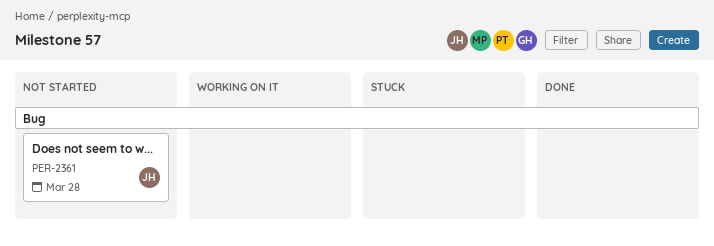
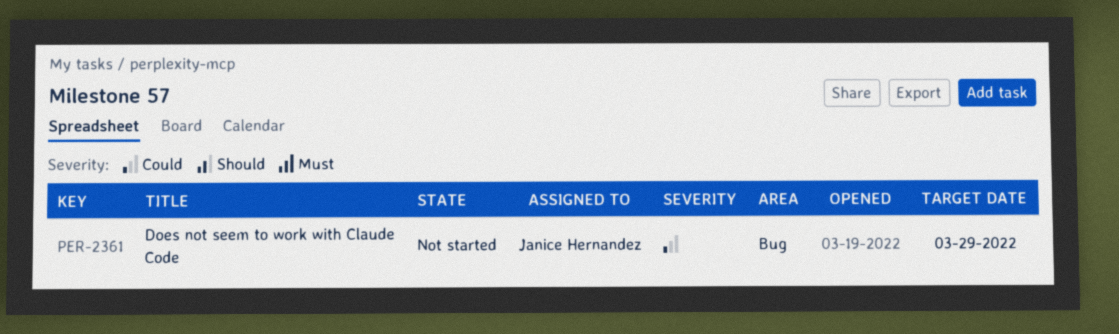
PER-2361, due: Mar 28 -> Mar 29

